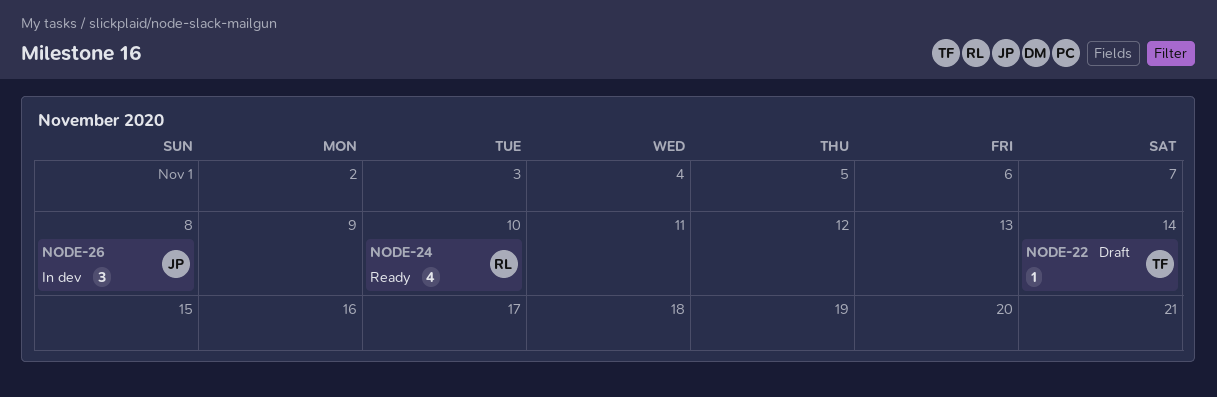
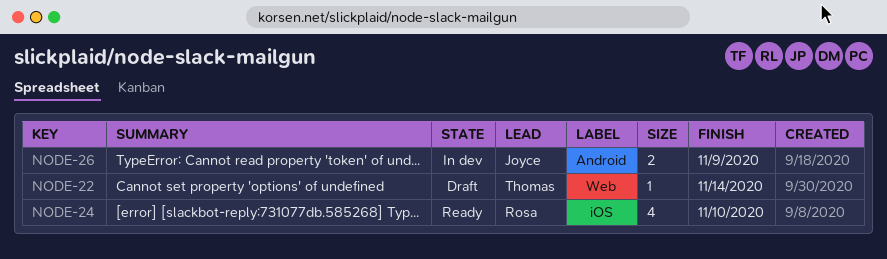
NODE-26, estimate: 3 -> 2
NODE-26, due: Nov 8 -> Nov 9

